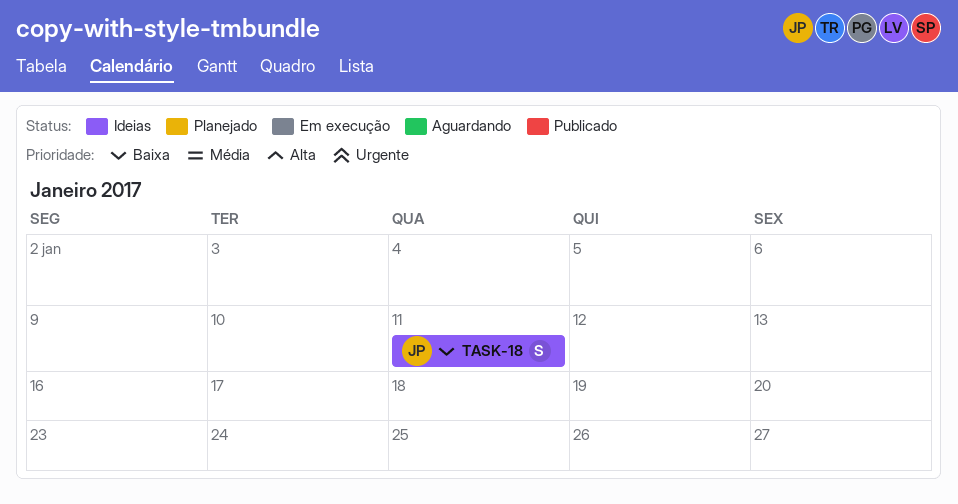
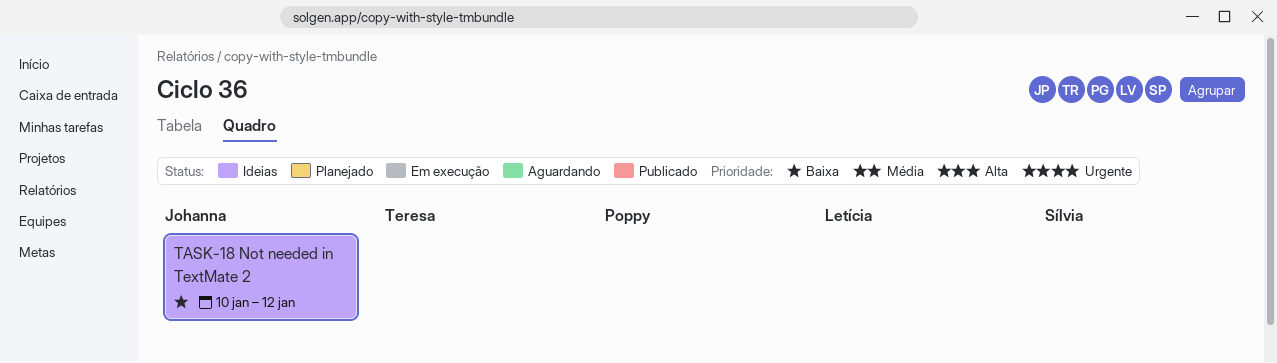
TASK-18, start: Jan 11 -> Jan 10
TASK-18, due: Jan 11 -> Jan 12

